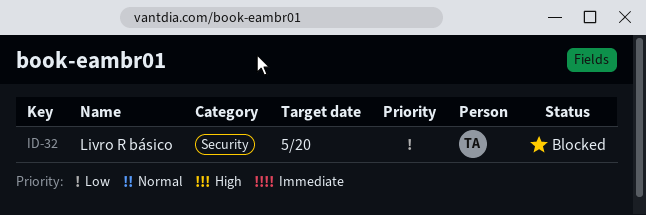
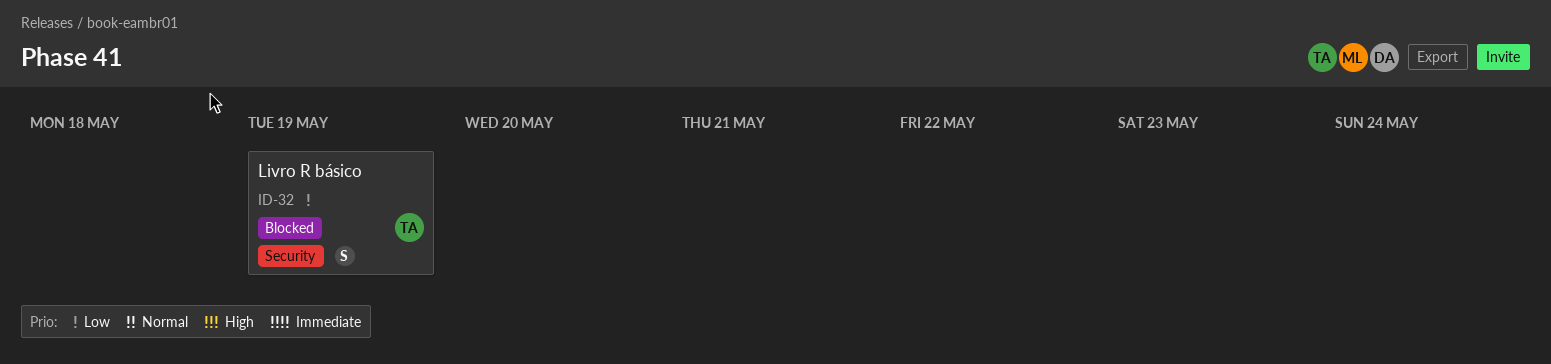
ID-32, due: May 20 -> May 19

